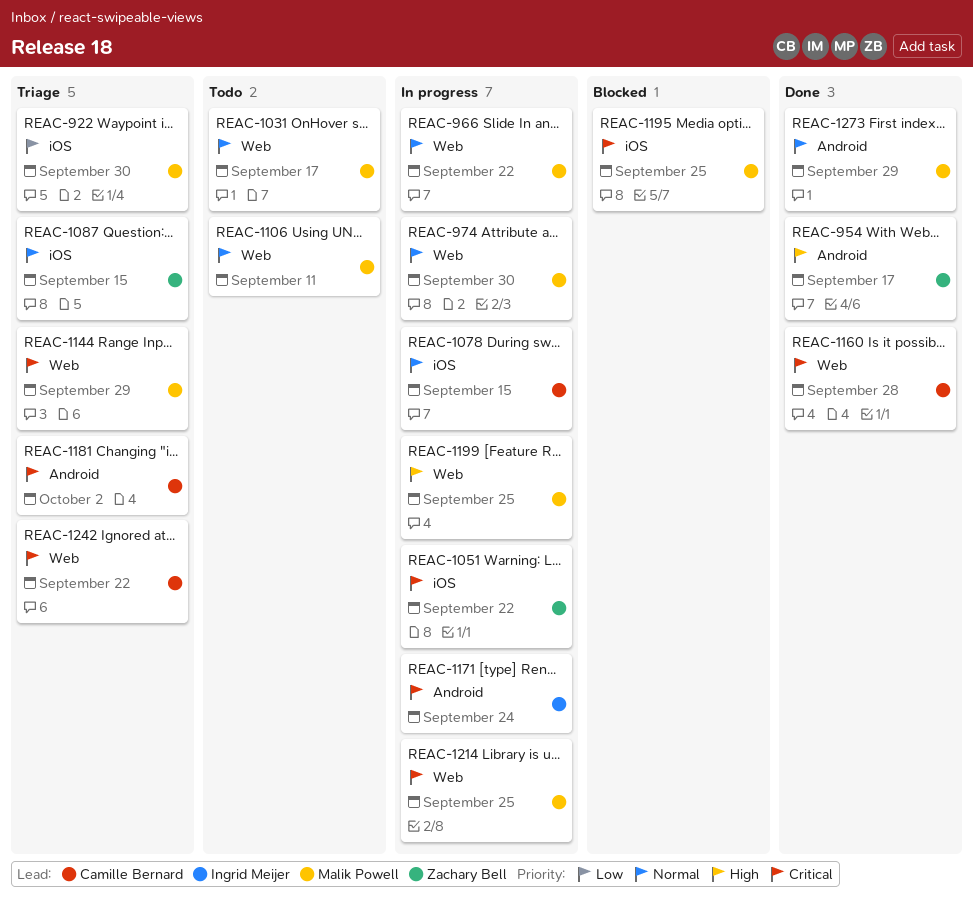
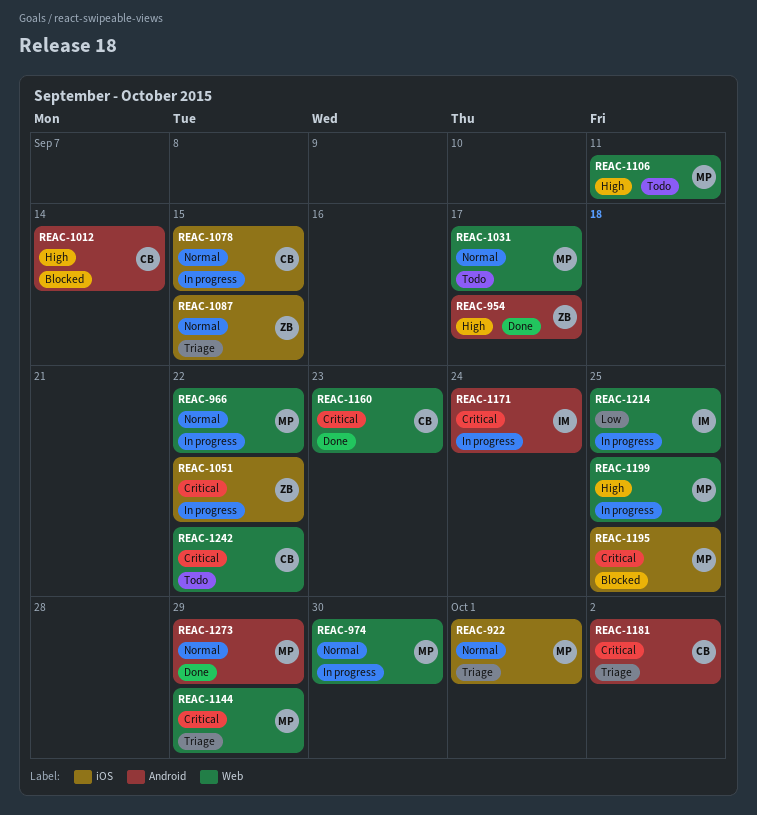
REAC-922, priority: Low -> Normal
REAC-922, due: Sep 30 -> Oct 1
REAC-1012: none -> present
REAC-1106, priority: Normal -> High
REAC-1160, due: Sep 28 -> Sep 23
REAC-1214, owner: Malik Powell -> Ingrid Meijer
REAC-1214, priority: Critical -> Low
REAC-1242, status: Triage -> Todo

